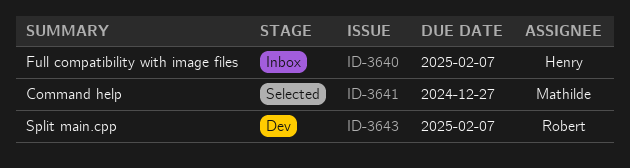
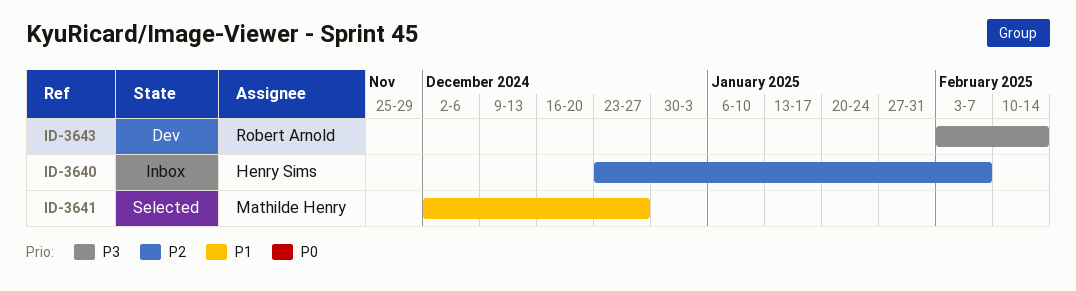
ID-3643, due: Feb 7 -> Feb 14

